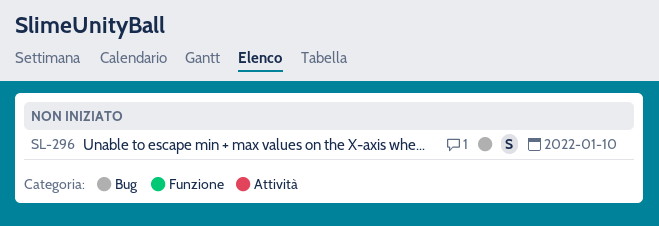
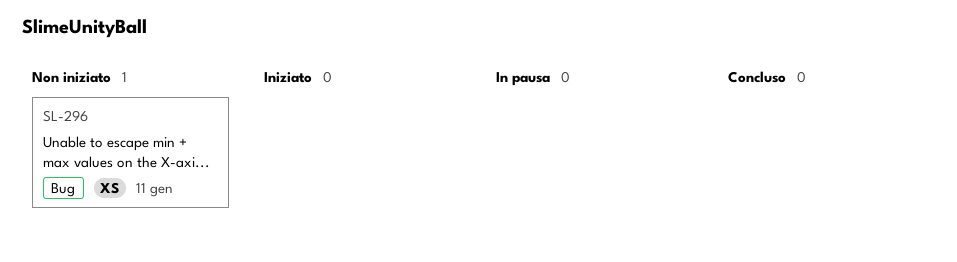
SL-296, estimate: S -> XS
SL-296, due: Jan 10 -> Jan 11

